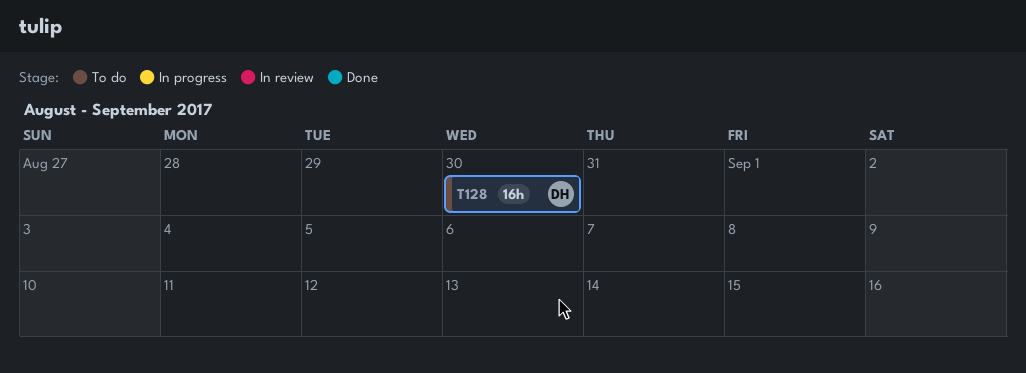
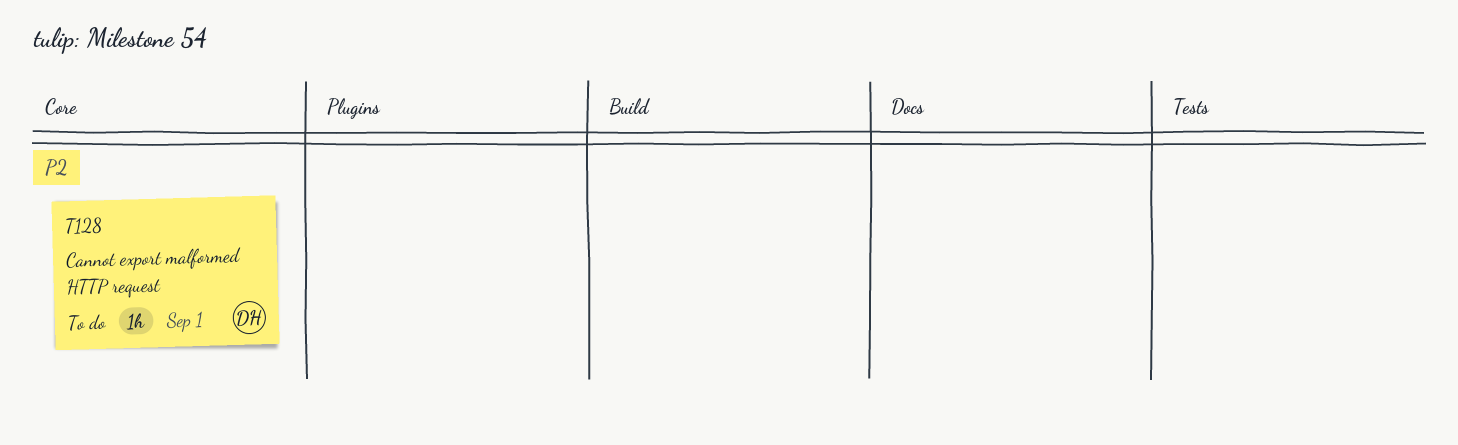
T128, estimate: 16h -> 1h
T128, due: Aug 30 -> Sep 1

